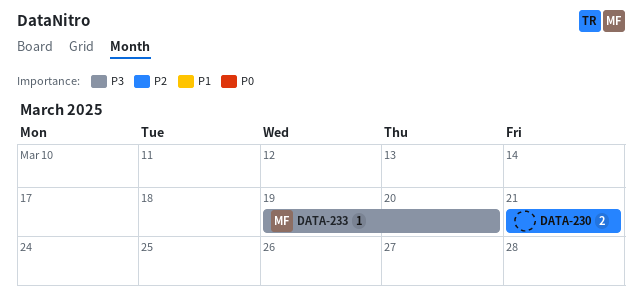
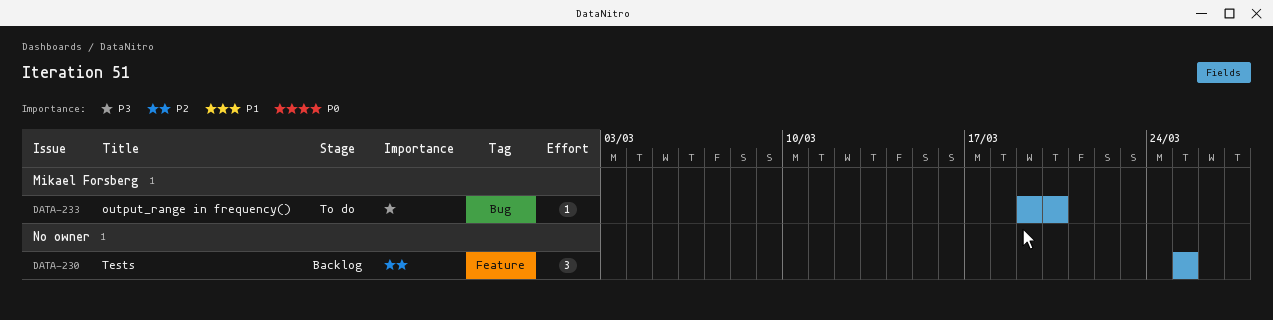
DATA-230, estimate: 2 -> 3
DATA-230, start: Mar 21 -> Mar 25
DATA-230, due: Mar 21 -> Mar 25

